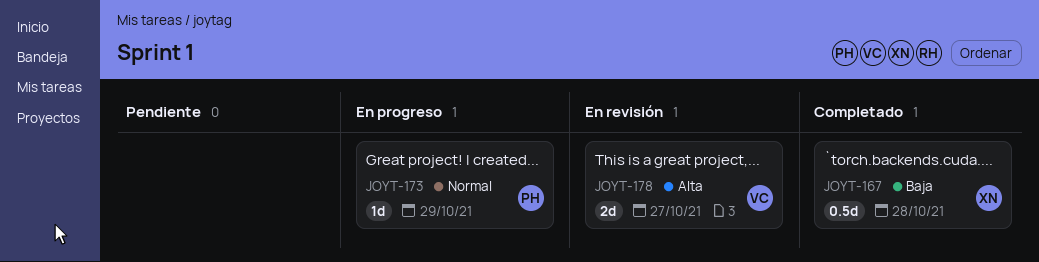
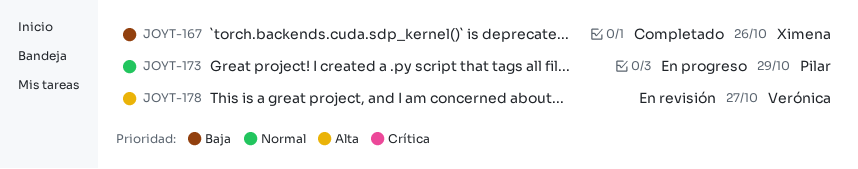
JOYT-167, due: Oct 28 -> Oct 26

